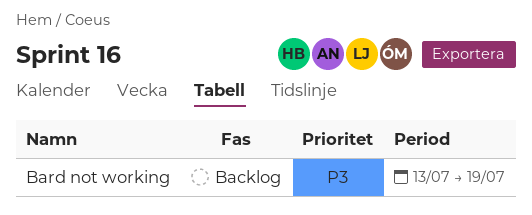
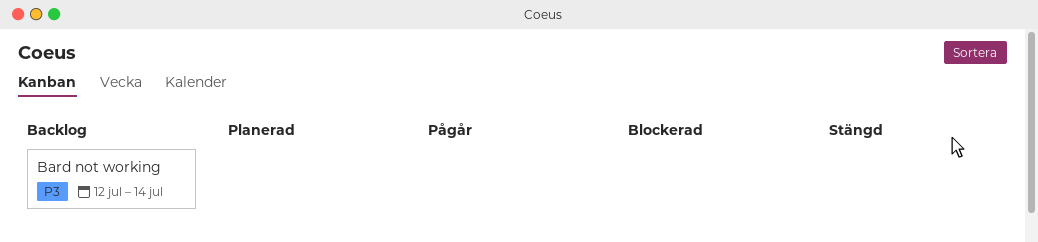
Bard not working, start: Jul 13 -> Jul 12
Bard not working, due: Jul 19 -> Jul 14

